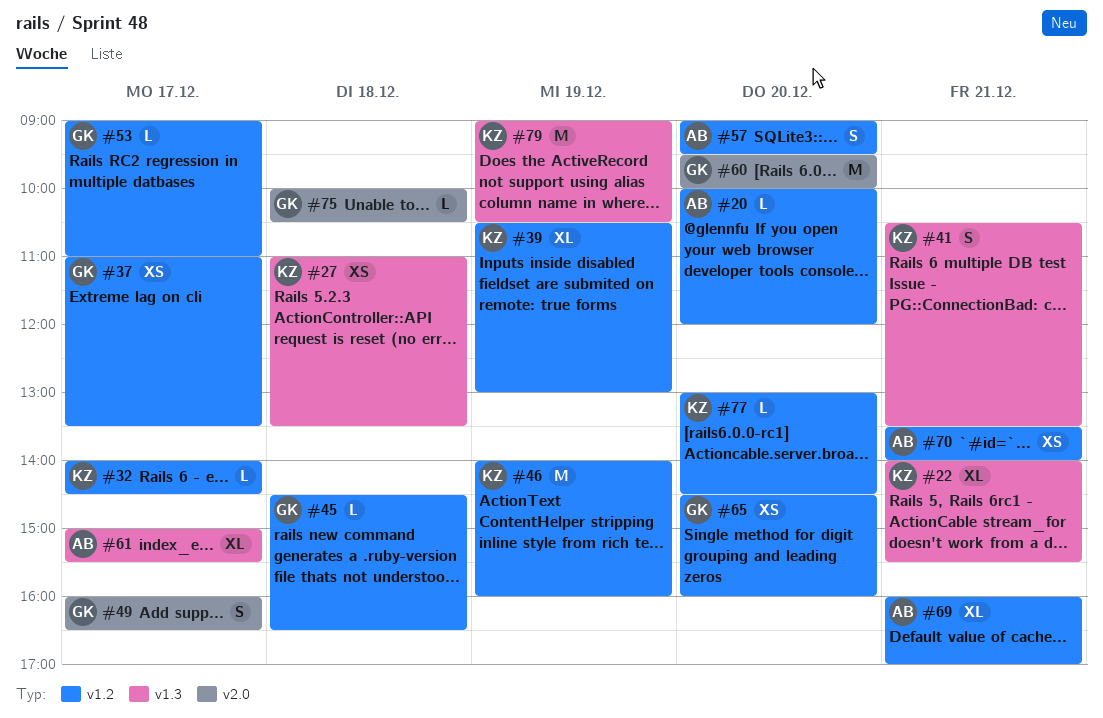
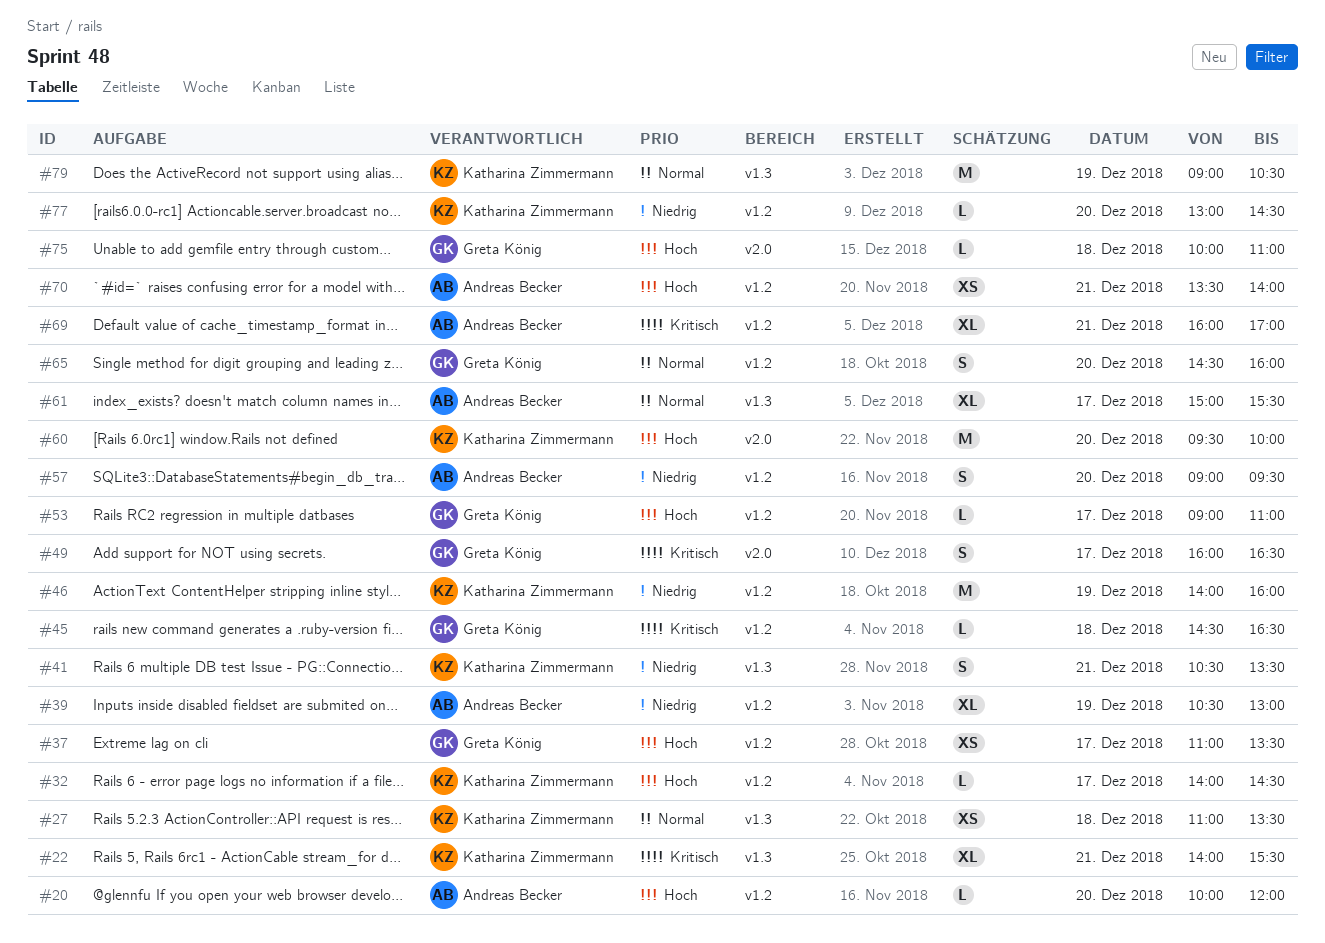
#39, owner: Katharina Zimmermann -> Andreas Becker
#60, owner: Greta König -> Katharina Zimmermann
#65, estimate: XS -> S
#75, ends: 10:30 -> 11:00

